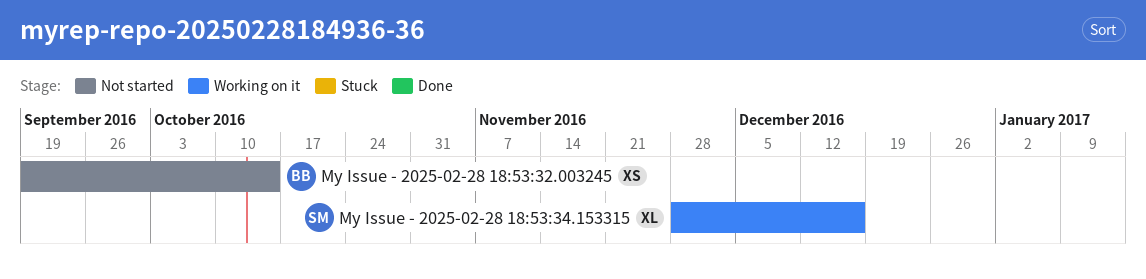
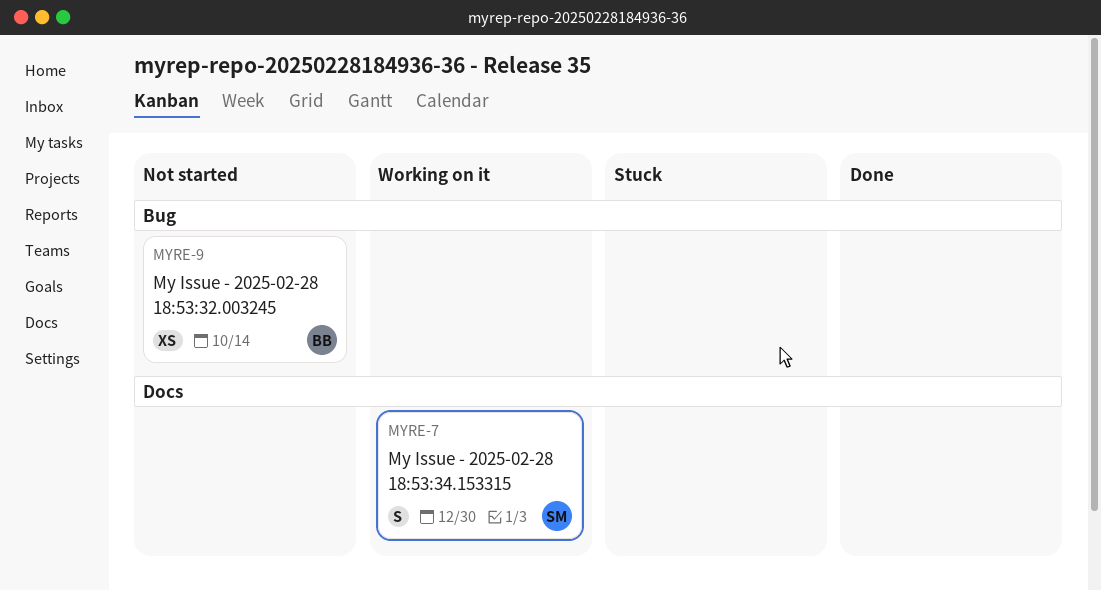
My Issue - 2025-02-28 18:53:34.153315, estimate: XL -> S
My Issue - 2025-02-28 18:53:34.153315, due: Dec 16 -> Dec 30

